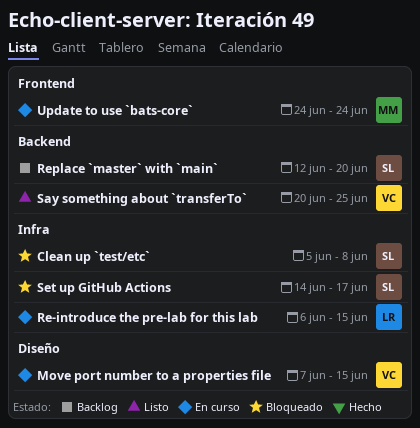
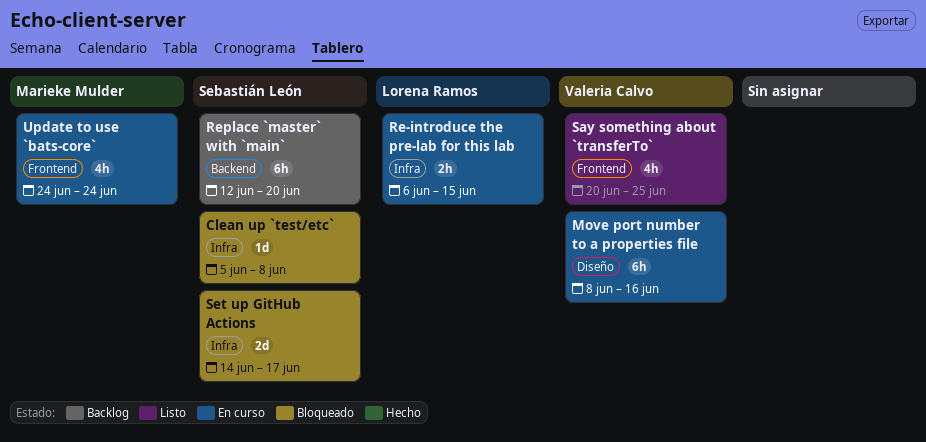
Move port number to a properties file, start: Jun 7 -> Jun 8
Move port number to a properties file, due: Jun 15 -> Jun 16
Say something about `transferTo`, label: Backend -> Frontend

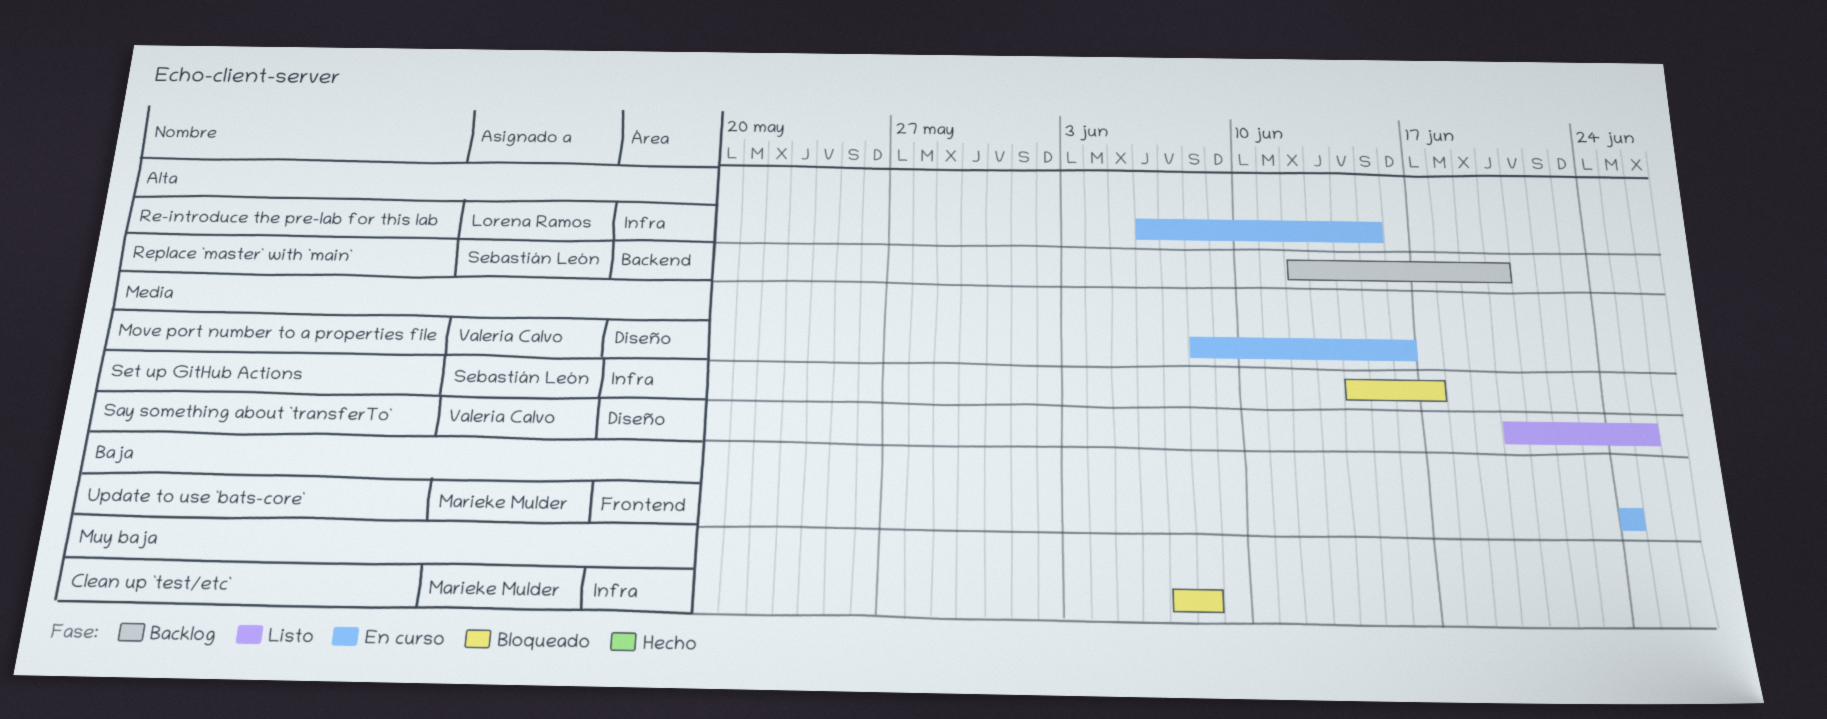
Clean up `test/etc`, owner: Sebastián León -> Marieke Mulder
Clean up `test/etc`, start: Jun 5 -> Jun 7
Say something about `transferTo`, label: Frontend -> Diseño

